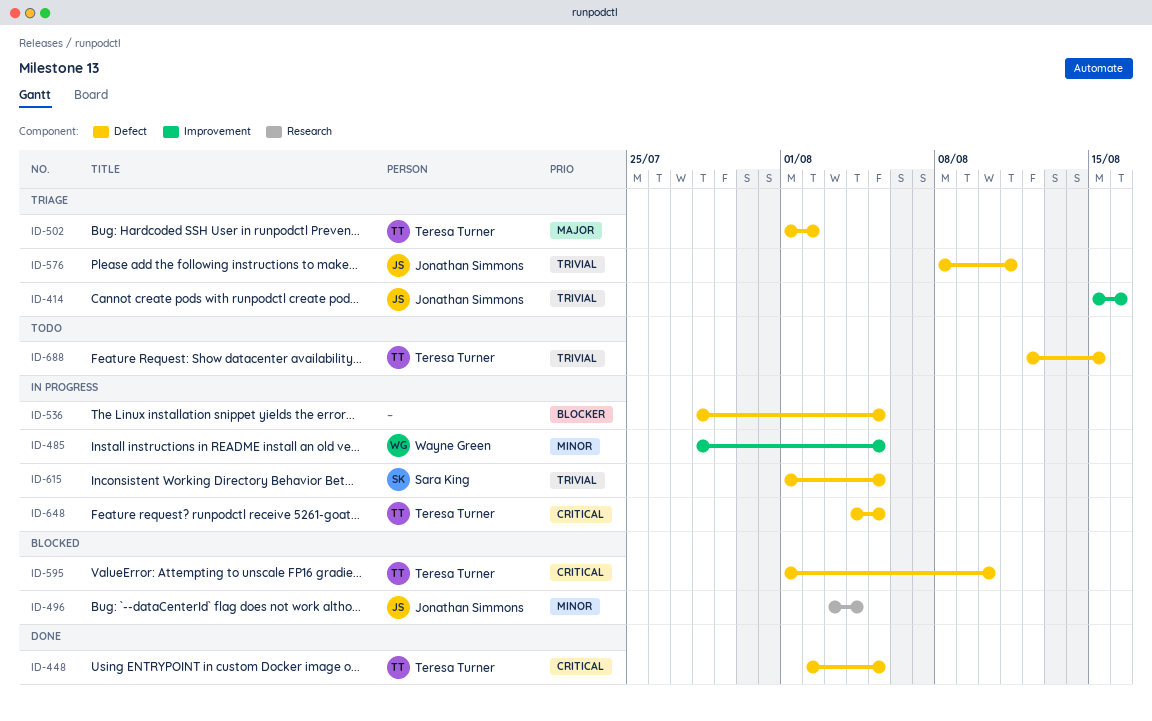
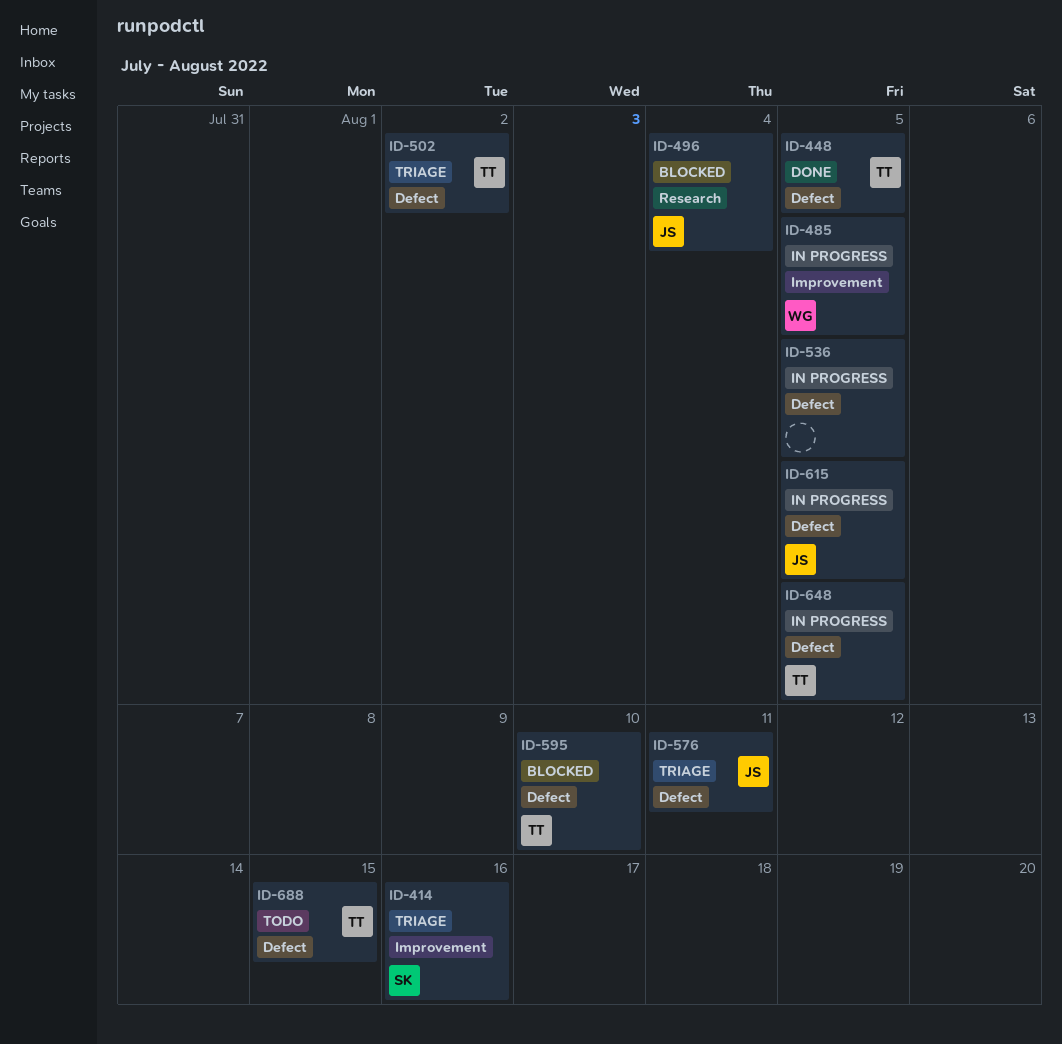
ID-414, owner: Jonathan Simmons -> Sara King
ID-615, owner: Sara King -> Jonathan Simmons

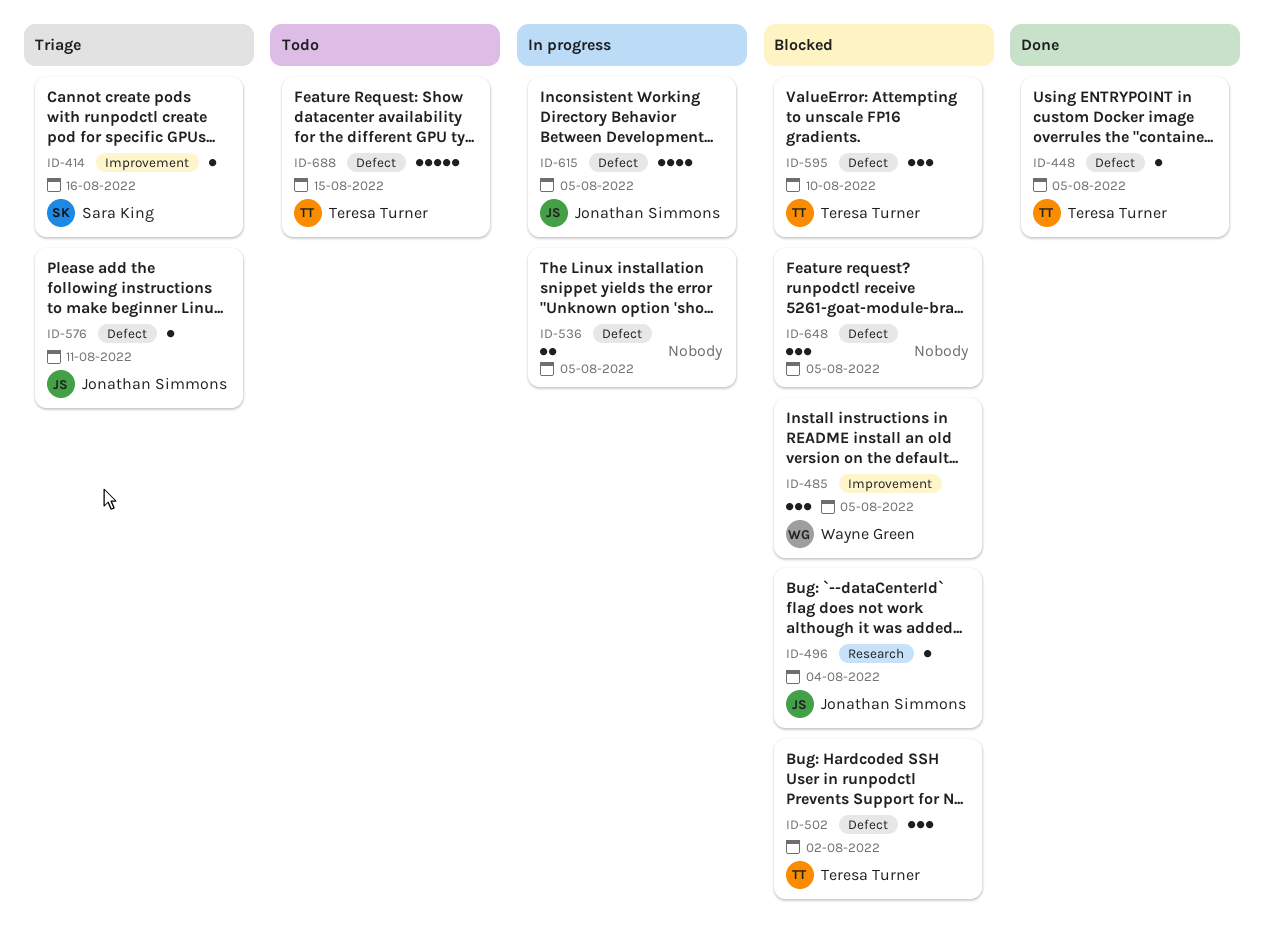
ID-485, status: In progress -> Blocked
ID-502, status: Triage -> Blocked
ID-648, status: In progress -> Blocked
ID-648, owner: Teresa Turner -> none

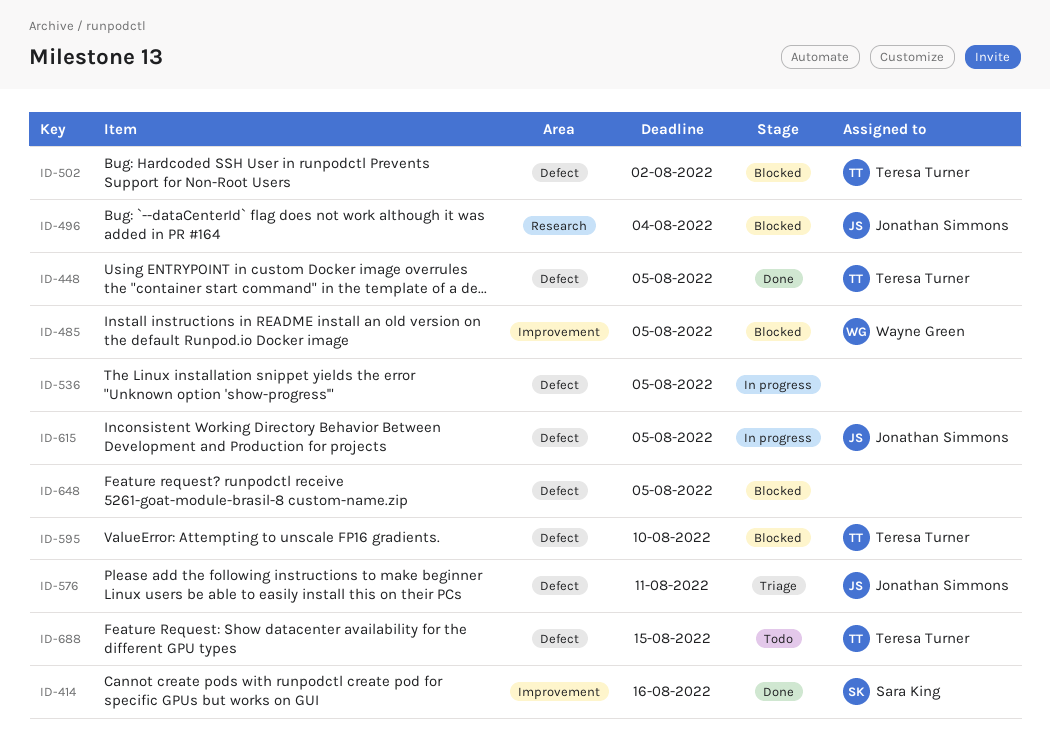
ID-414, status: Triage -> Done

